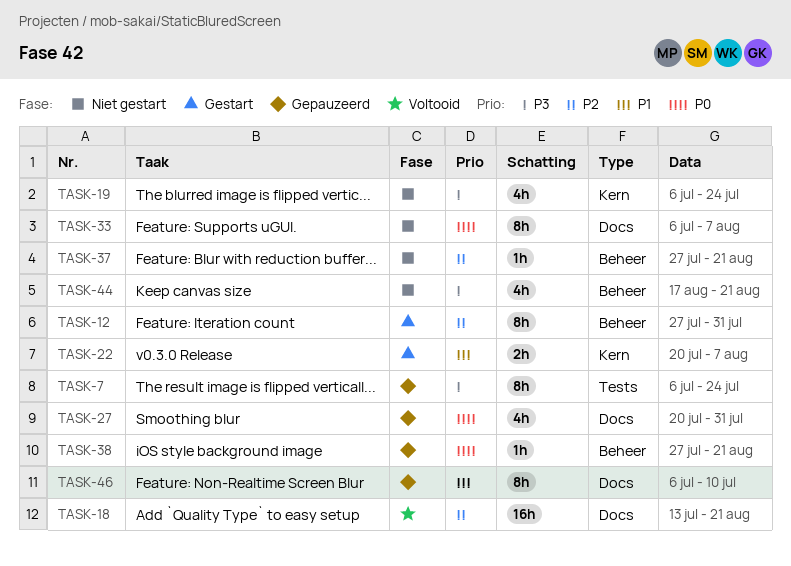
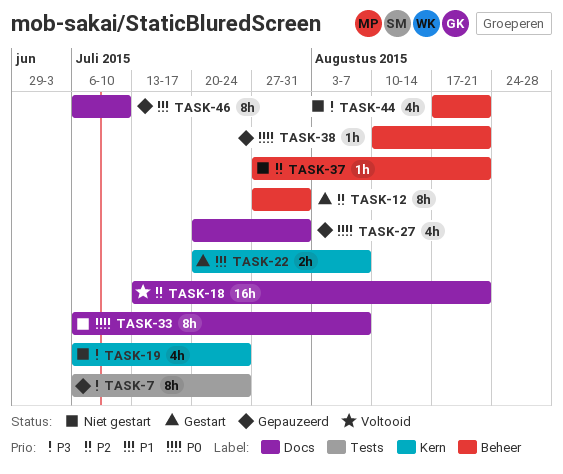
TASK-38, start: Jul 27 -> Aug 10

